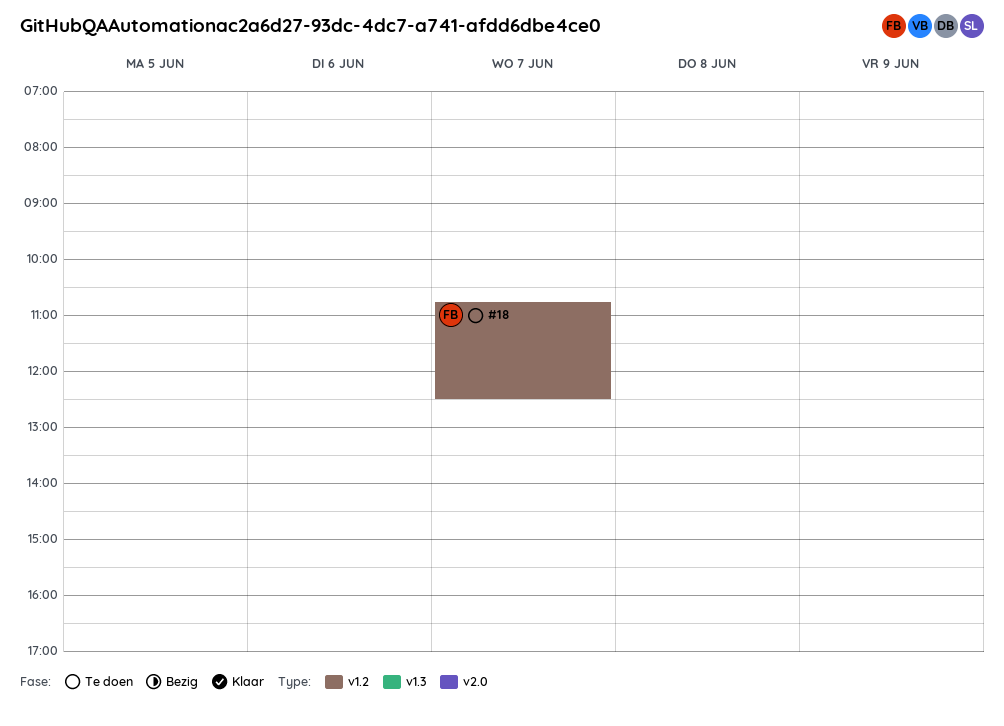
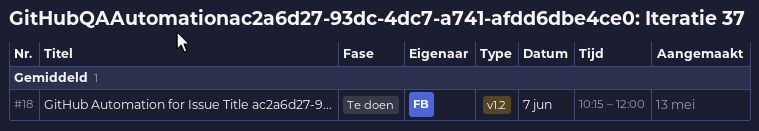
#18, begins: 10:45 -> 10:15
#18, ends: 12:30 -> 12:00

